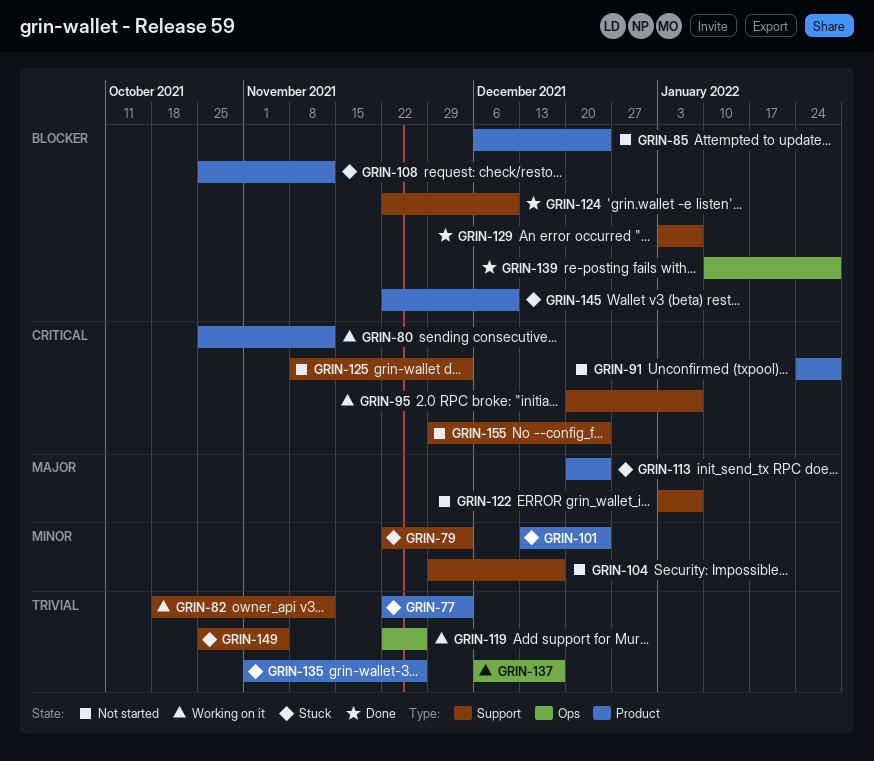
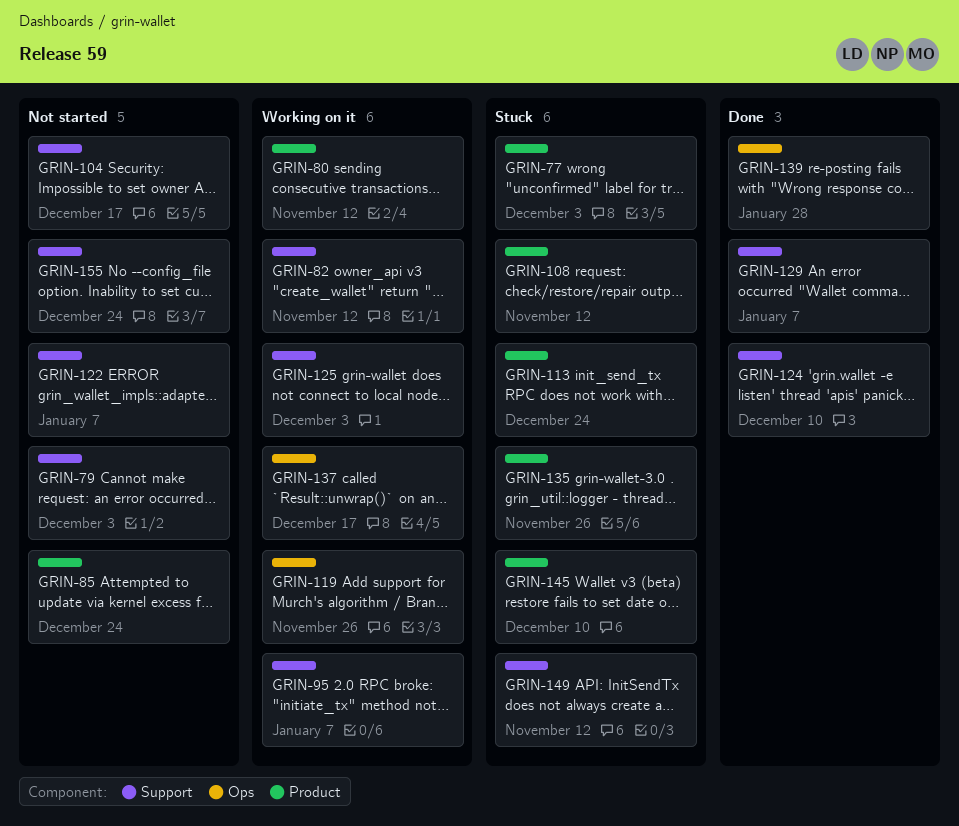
GRIN-79, status: Stuck -> Not started
GRIN-91: present -> none
GRIN-101: present -> none
GRIN-125, status: Not started -> Working on it
GRIN-149, due: Nov 5 -> Nov 12

